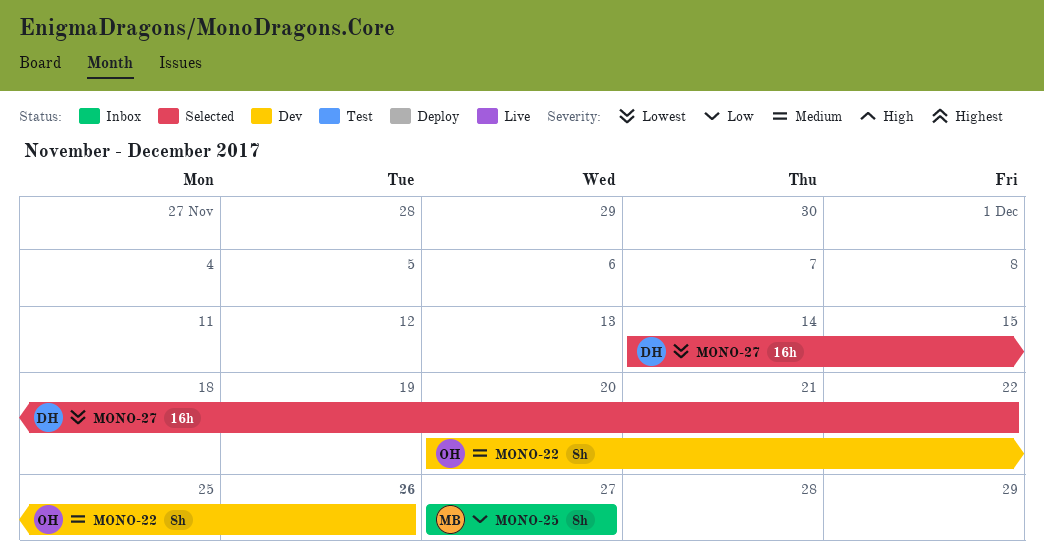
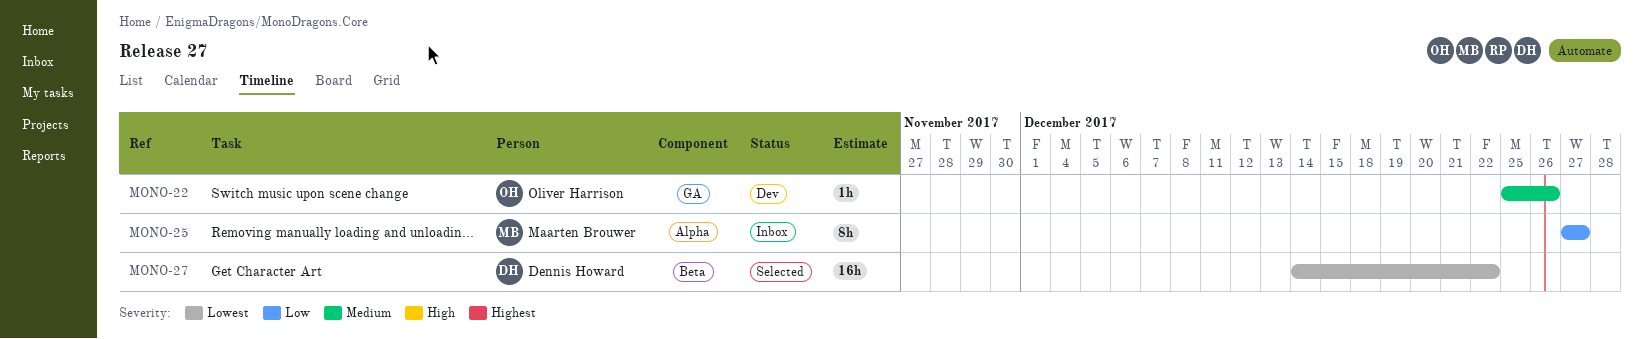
MONO-22, estimate: 8h -> 1h
MONO-22, start: Dec 20 -> Dec 25

